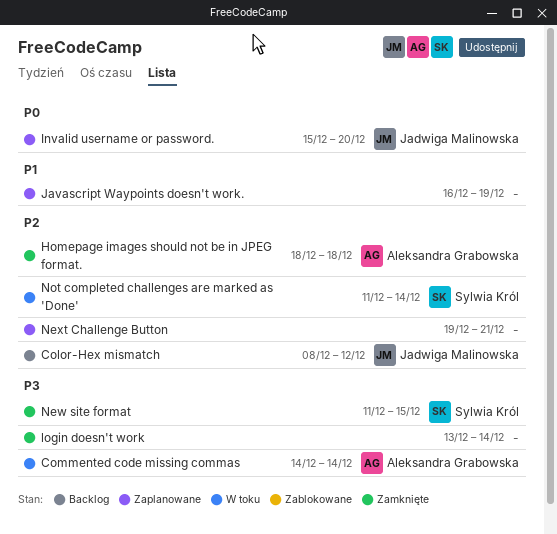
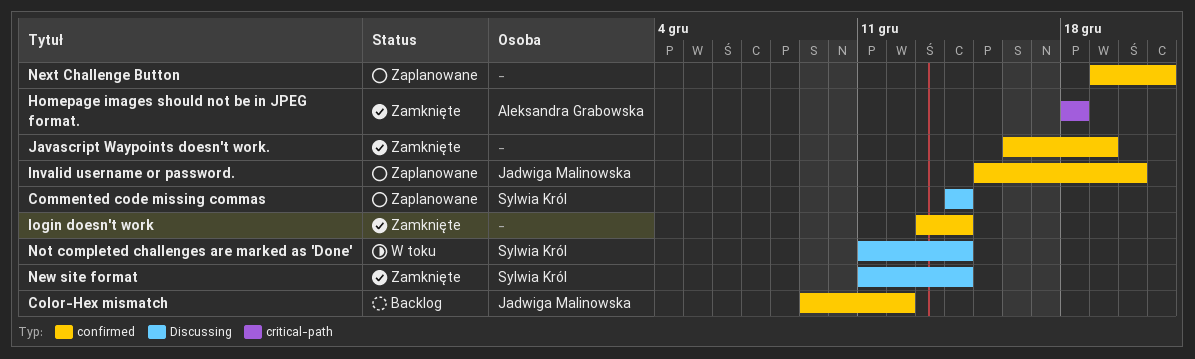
Color-Hex mismatch, start: Dec 8 -> Dec 9
Commented code missing commas, status: W toku -> Zaplanowane
Commented code missing commas, owner: Aleksandra Grabowska -> Sylwia Król
Javascript Waypoints doesn't work., status: Zaplanowane -> Zamknięte
New site format, due: Dec 15 -> Dec 14

